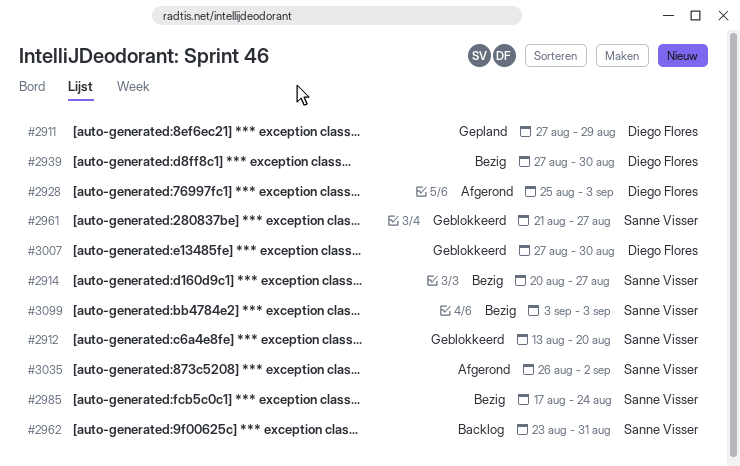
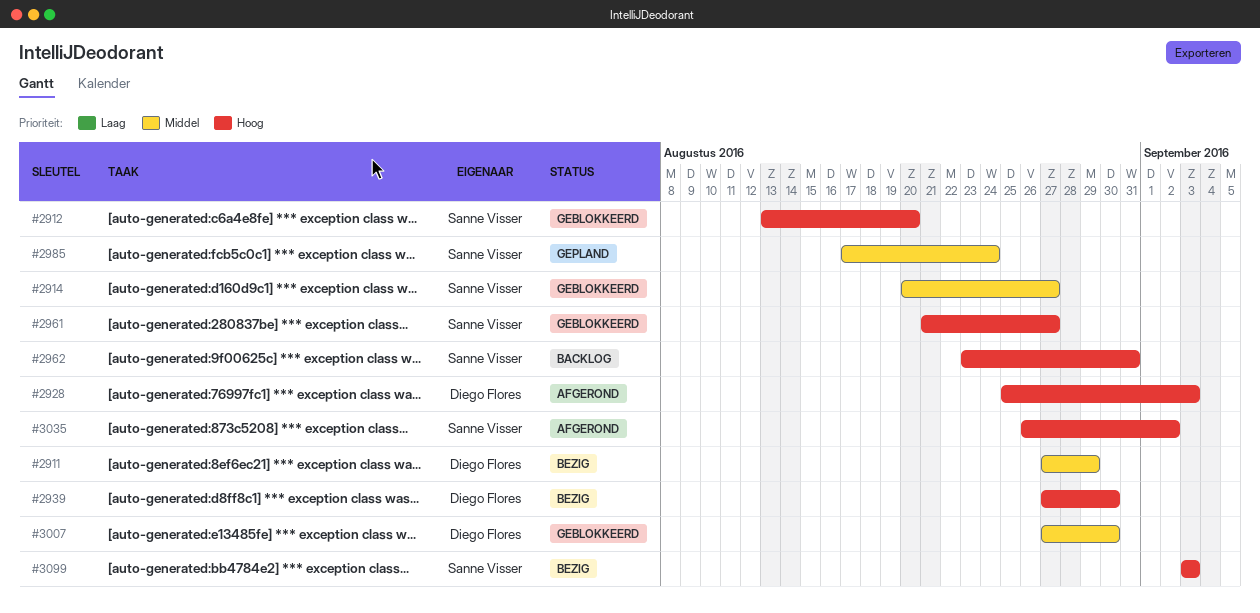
#2911, status: Gepland -> Bezig
#2914, status: Bezig -> Geblokkeerd
#2985, status: Bezig -> Gepland

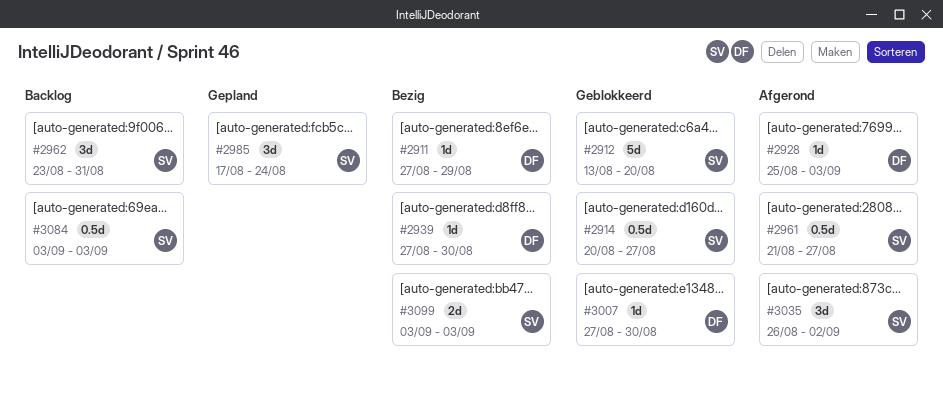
#2961, status: Geblokkeerd -> Afgerond
#3084: none -> present

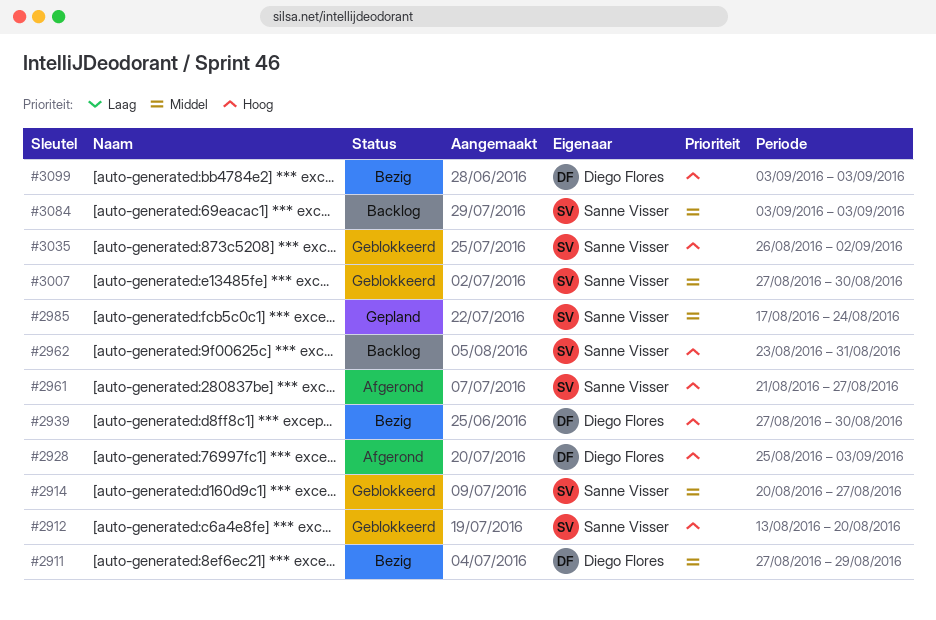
#3007, owner: Diego Flores -> Sanne Visser
#3035, status: Afgerond -> Geblokkeerd
#3099, owner: Sanne Visser -> Diego Flores

